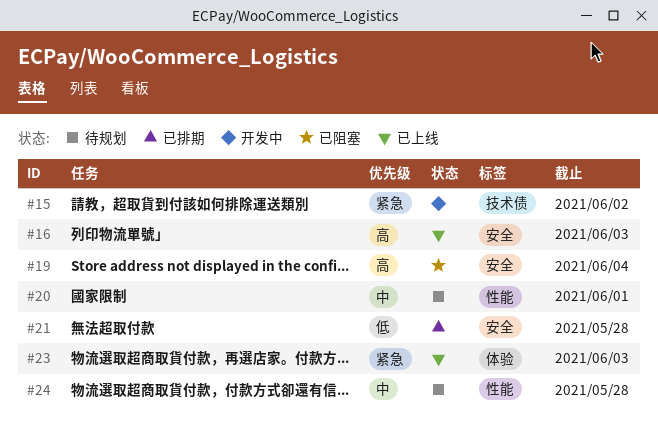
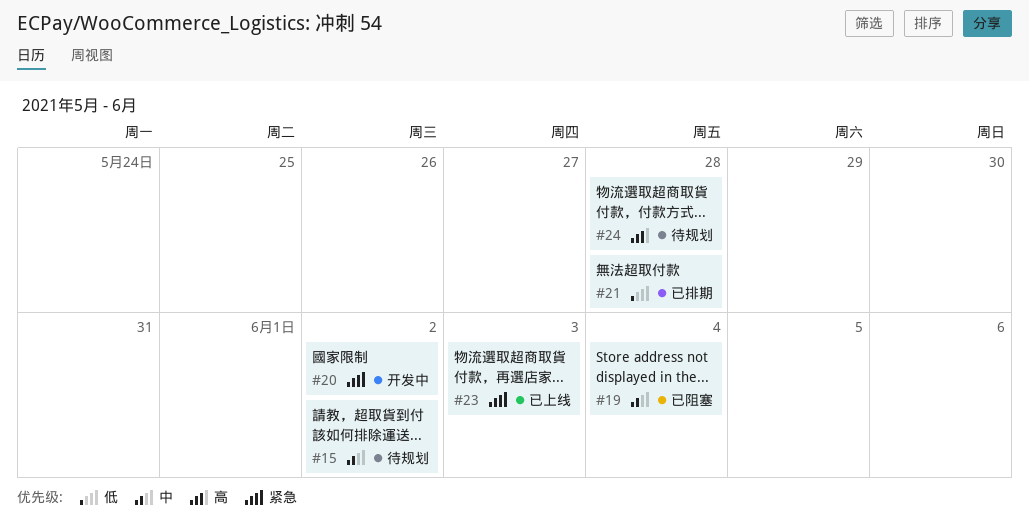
#15, status: 开发中 -> 待规划
#15, priority: 紧急 -> 中
#16: present -> none
#19, priority: 高 -> 中
#20, status: 待规划 -> 开发中
#20, priority: 中 -> 紧急
#20, due: Jun 1 -> Jun 2
#24, priority: 中 -> 高

